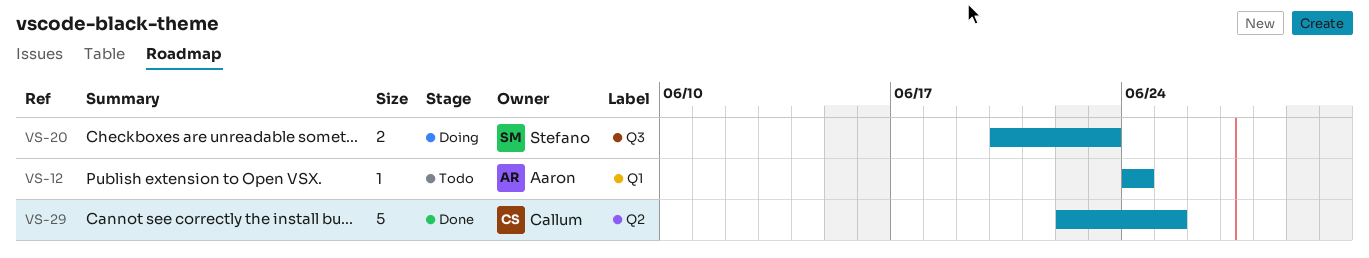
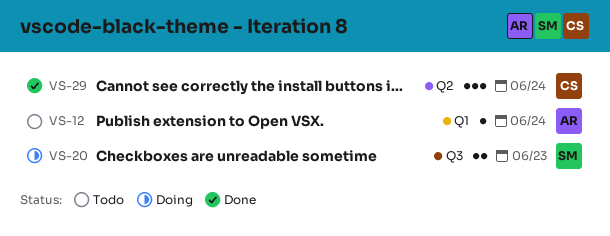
VS-29, estimate: 5 -> 3
VS-29, due: Jun 25 -> Jun 24

